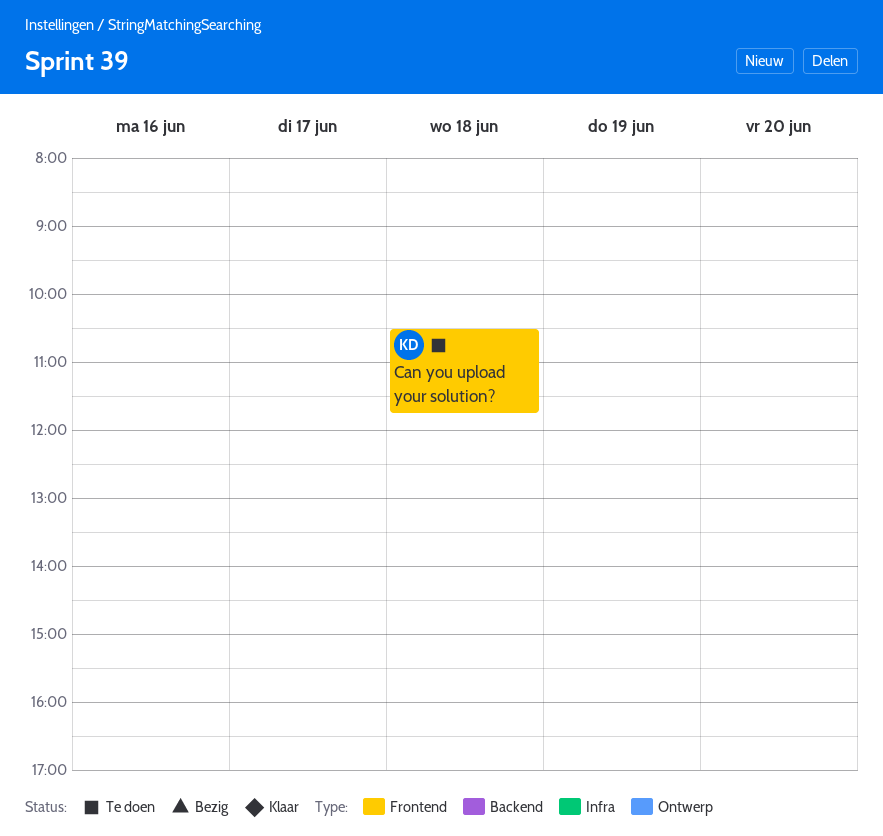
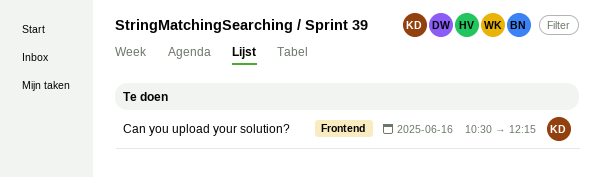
Can you upload your solution?, day: Jun 18 -> Jun 16
Can you upload your solution?, ends: 11:45 -> 12:15

